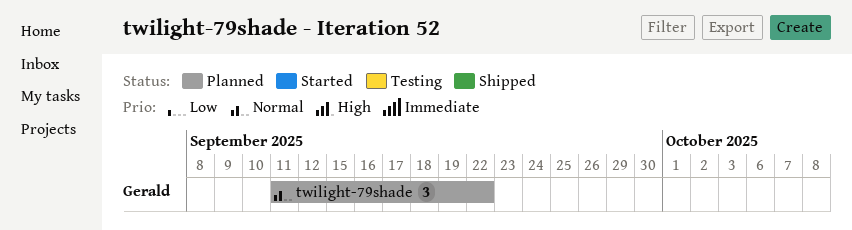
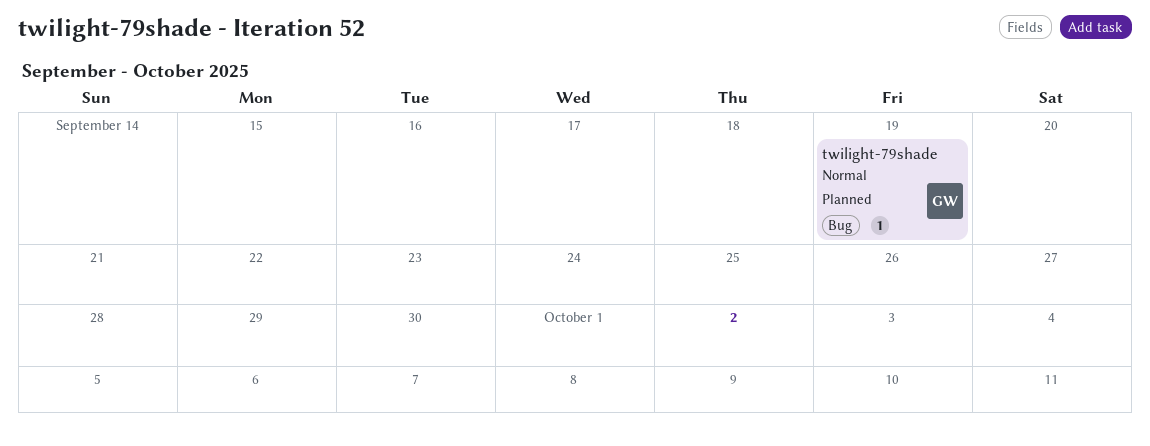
twilight-79shade, estimate: 3 -> 1
twilight-79shade, due: Sep 22 -> Sep 19

